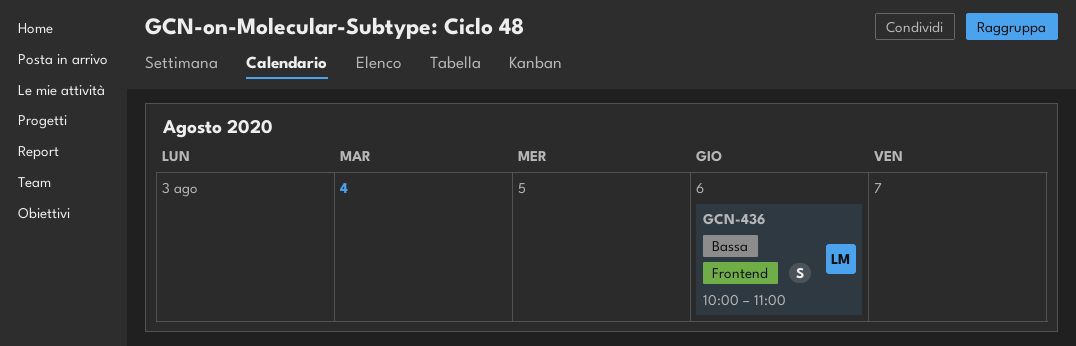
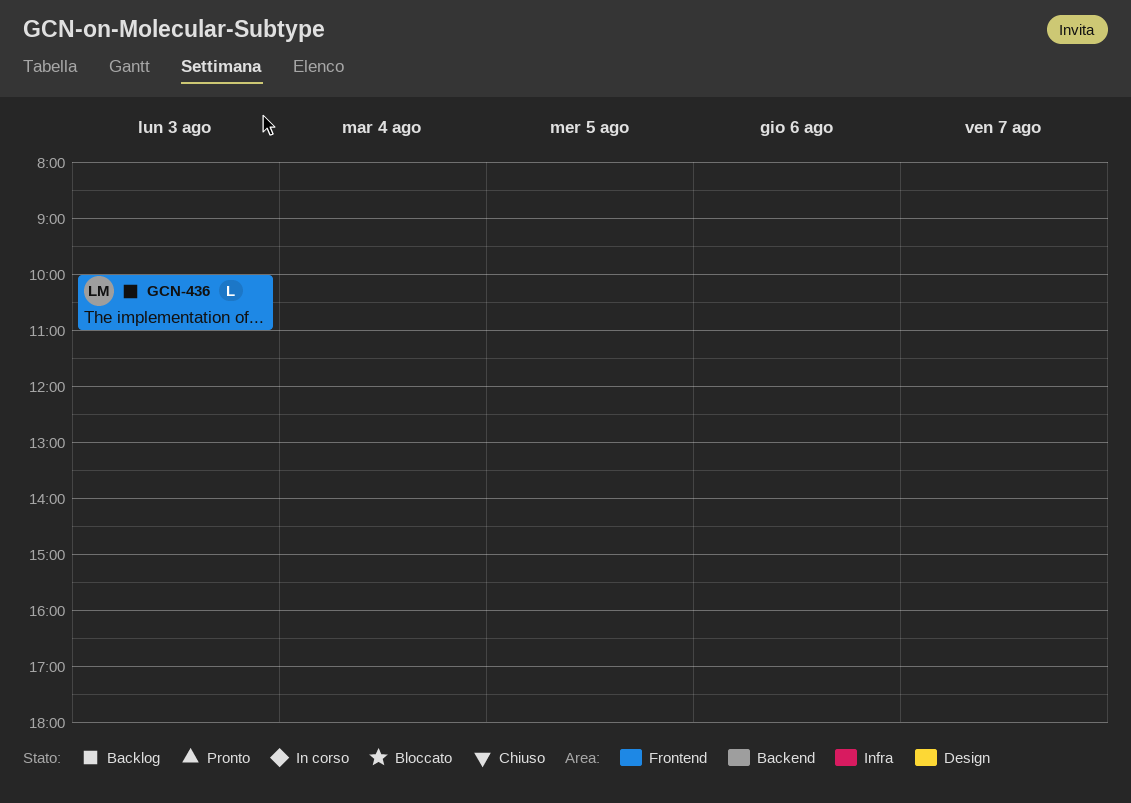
GCN-436, estimate: S -> L
GCN-436, day: Aug 6 -> Aug 3

